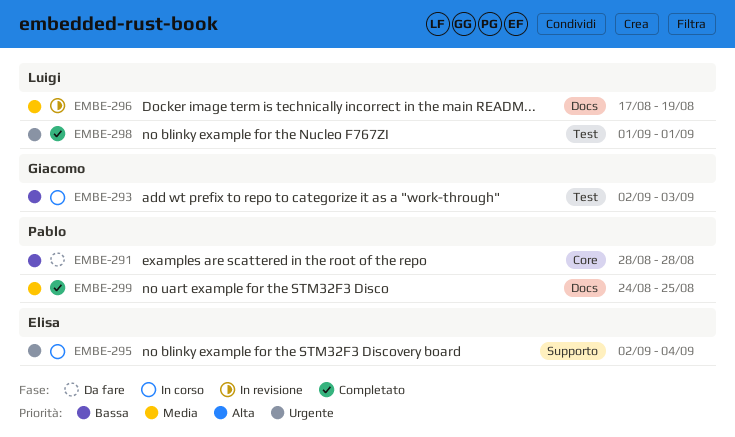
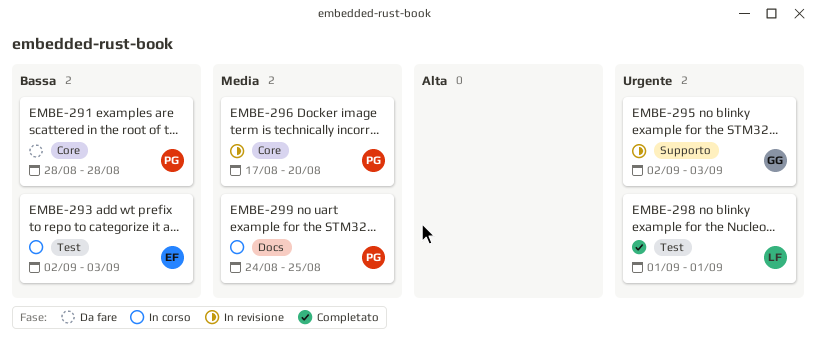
EMBE-293, owner: Giacomo -> Elisa
EMBE-295, status: In corso -> In revisione
EMBE-295, owner: Elisa -> Giacomo
EMBE-295, due: Sep 4 -> Sep 3
EMBE-296, owner: Luigi -> Pablo
EMBE-296, label: Docs -> Core
EMBE-296, due: Aug 19 -> Aug 20
EMBE-299, status: Completato -> In corso

